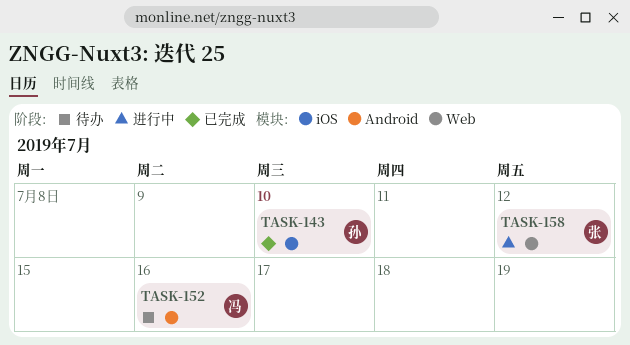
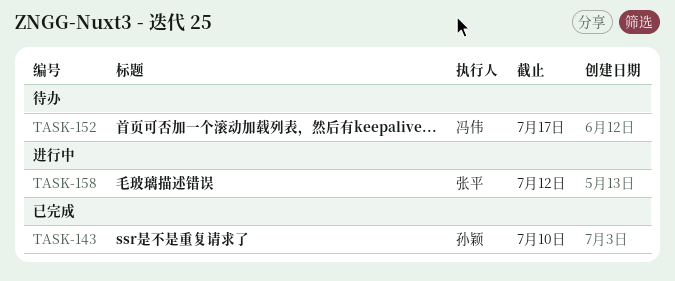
TASK-152, due: Jul 16 -> Jul 17

